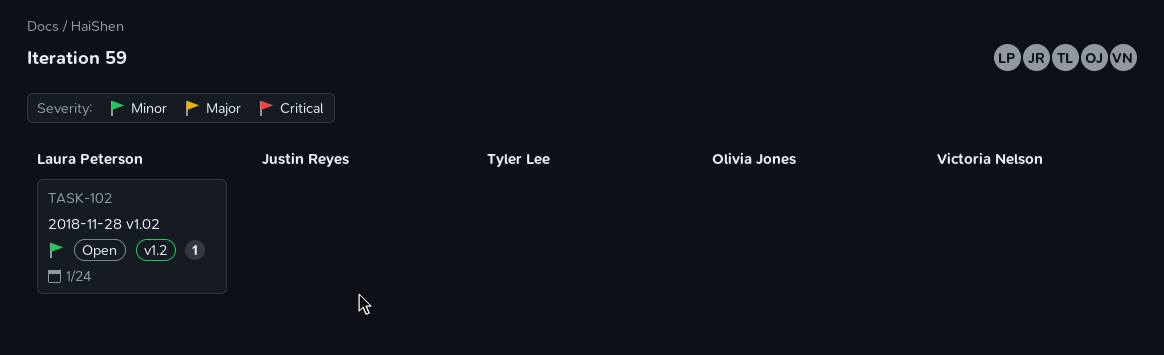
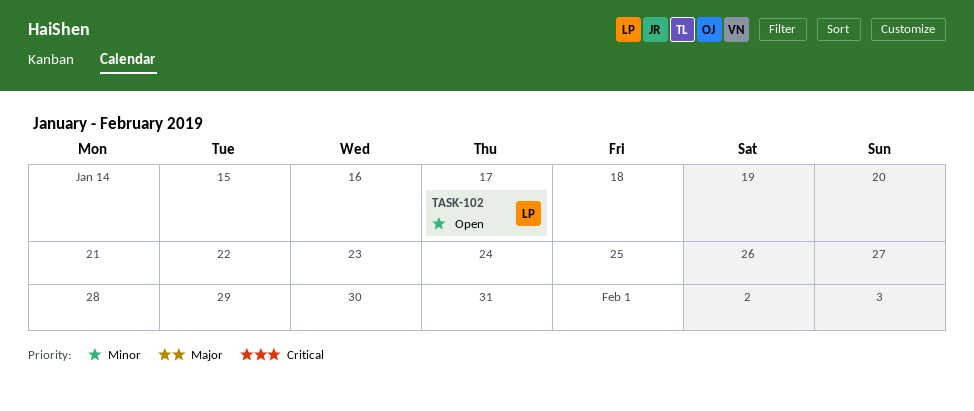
TASK-102, due: Jan 24 -> Jan 17

